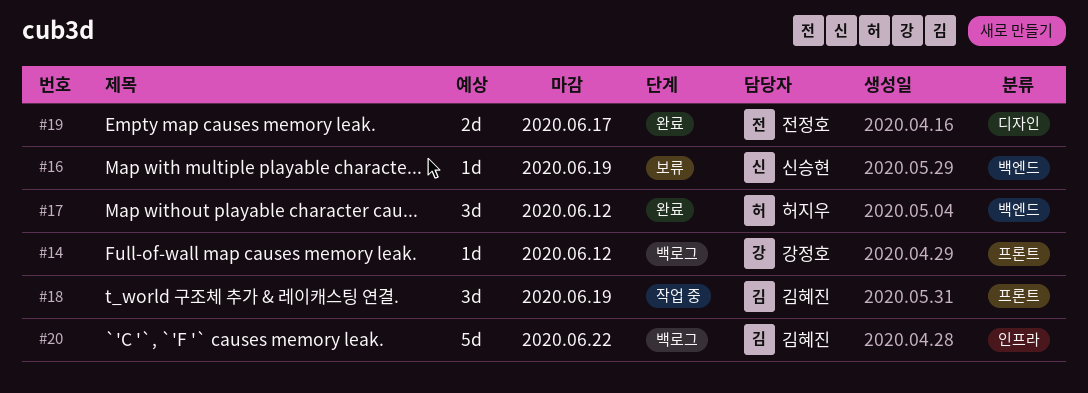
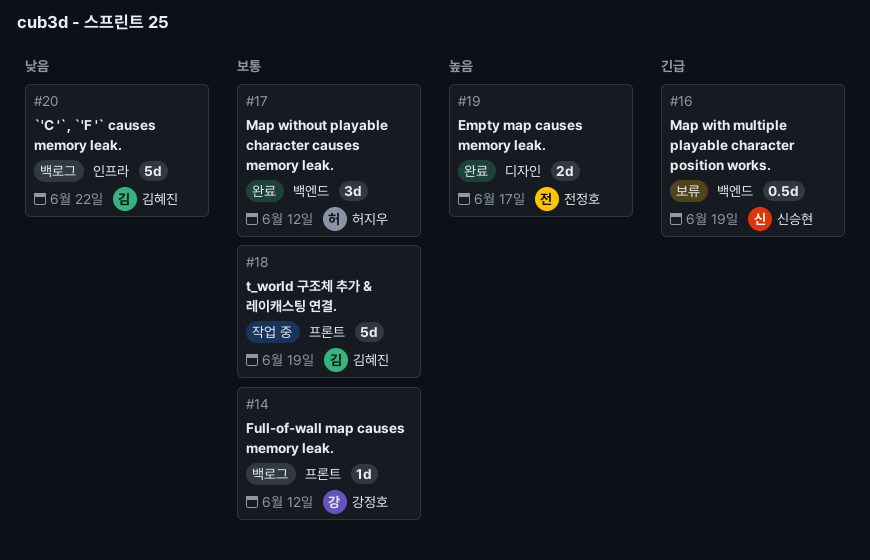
#16, estimate: 1d -> 0.5d
#18, estimate: 3d -> 5d

